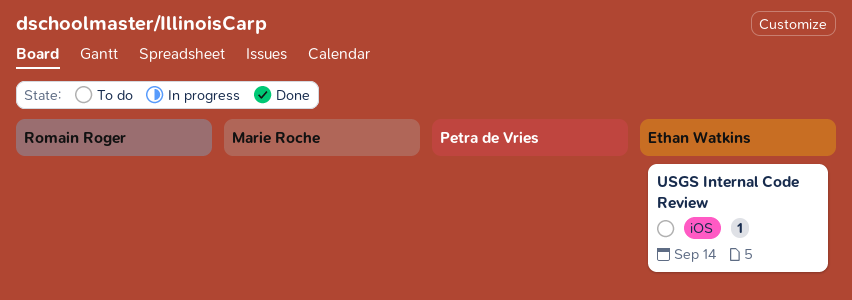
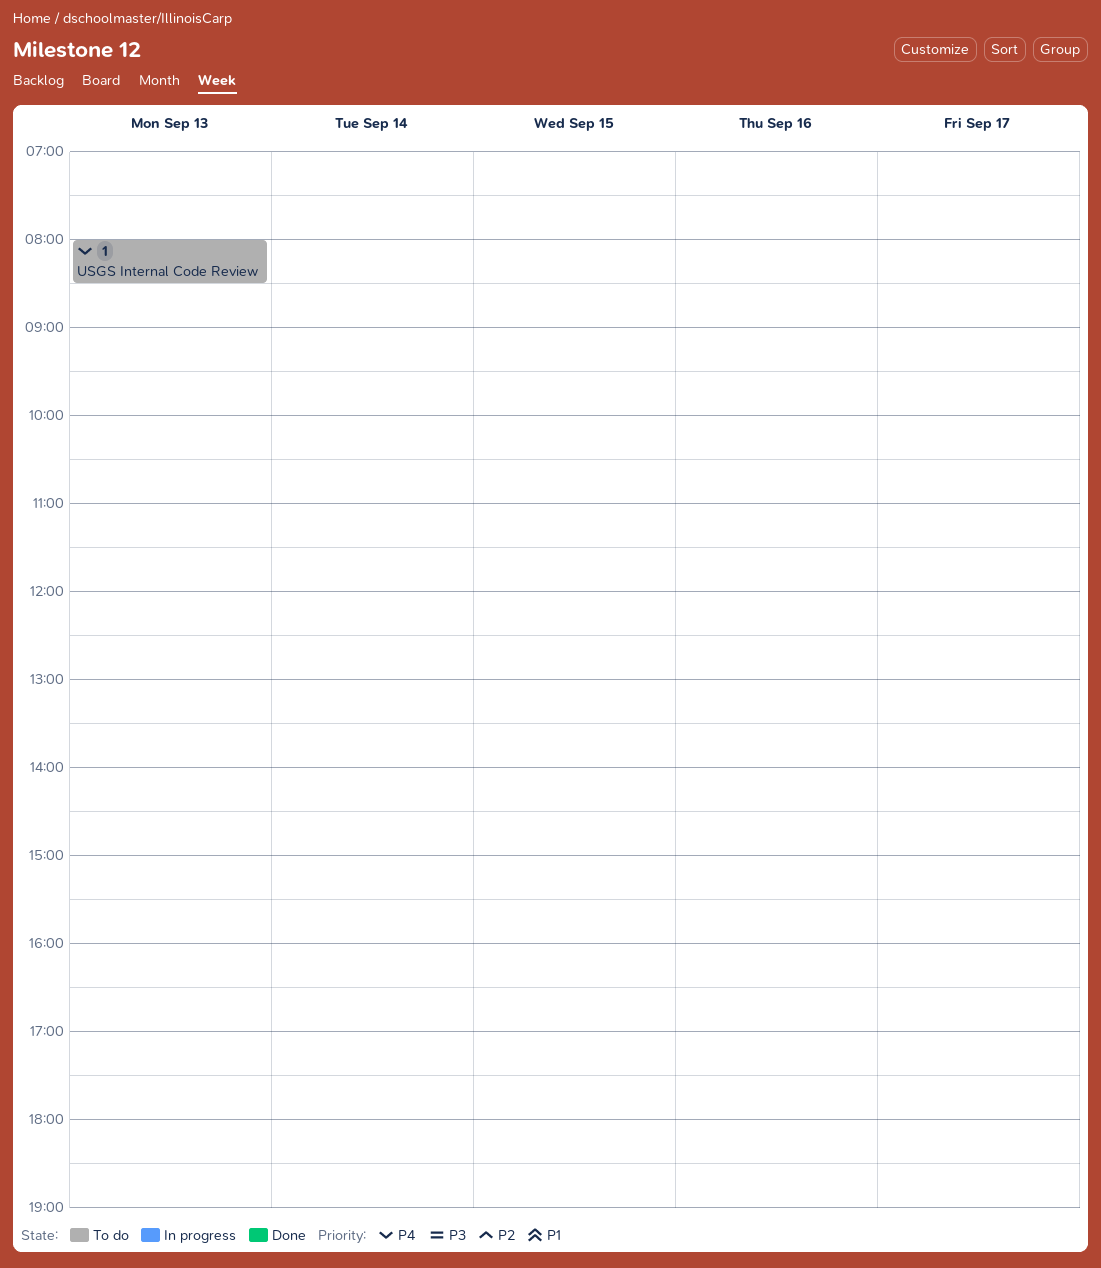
USGS Internal Code Review, day: Sep 14 -> Sep 13

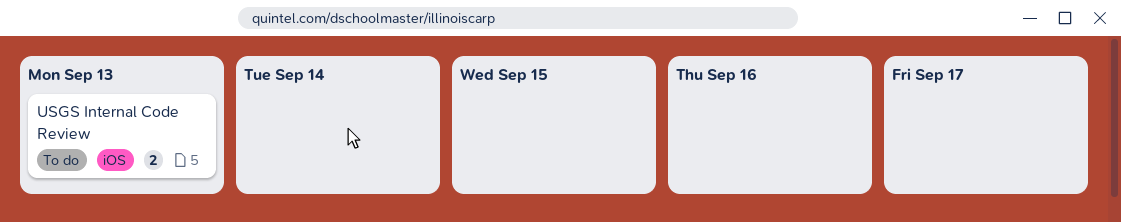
USGS Internal Code Review, estimate: 1 -> 2

